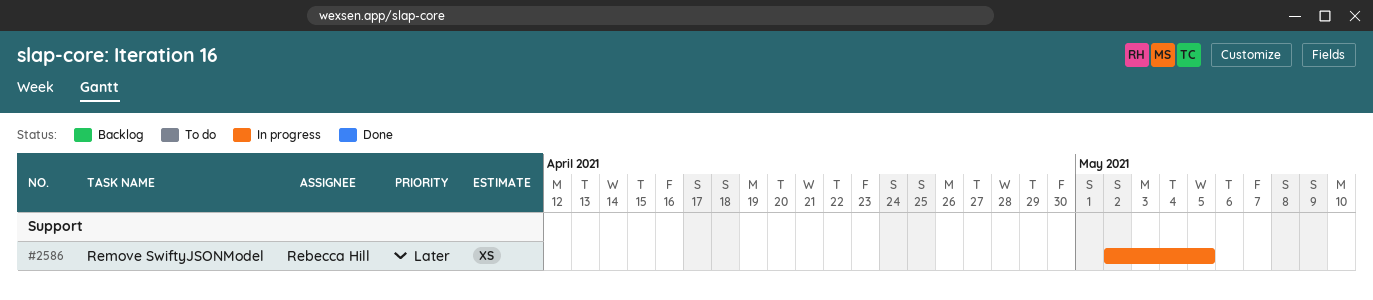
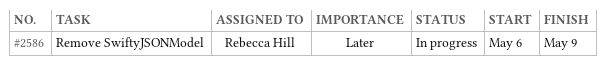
#2586, start: May 2 -> May 6
#2586, due: May 5 -> May 9

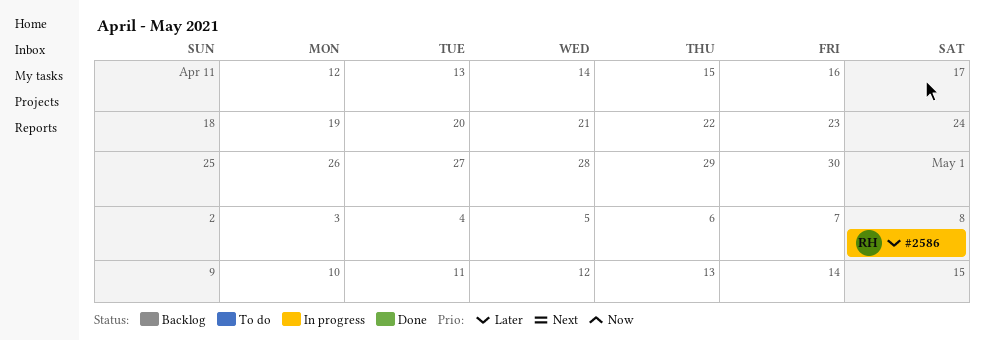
#2586, start: May 6 -> May 8
#2586, due: May 9 -> May 8

